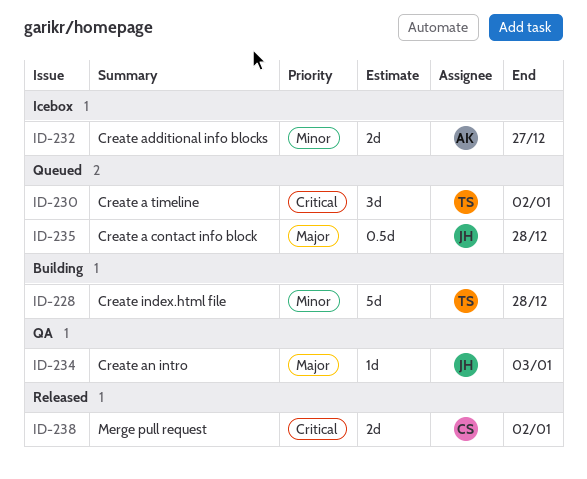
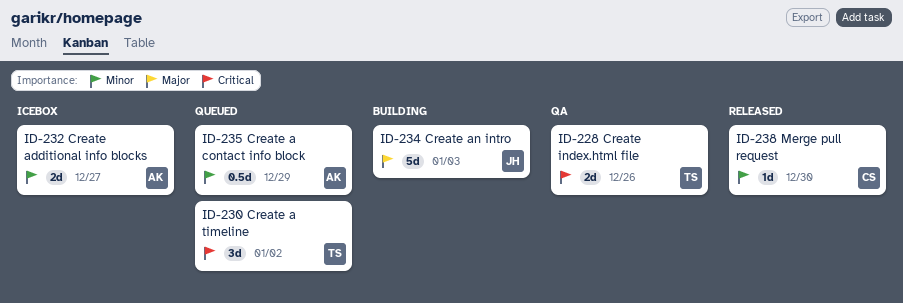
ID-228, status: Building -> QA
ID-228, priority: Minor -> Critical
ID-228, estimate: 5d -> 2d
ID-228, due: Dec 28 -> Dec 26
ID-234, status: QA -> Building
ID-234, estimate: 1d -> 5d
ID-235, owner: JH -> AK
ID-235, priority: Major -> Minor
ID-235, due: Dec 28 -> Dec 29
ID-238, priority: Critical -> Minor
ID-238, estimate: 2d -> 1d
ID-238, due: Jan 2 -> Dec 30

